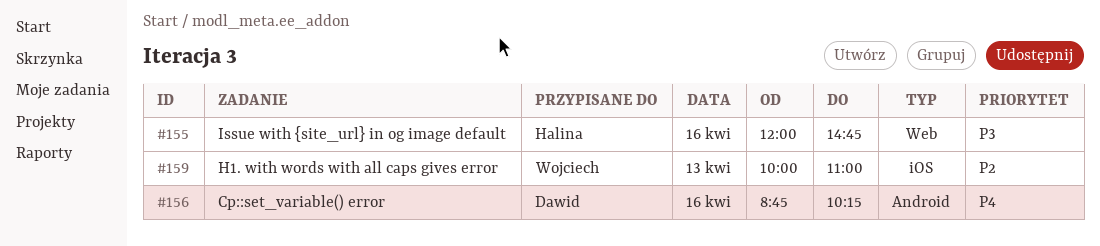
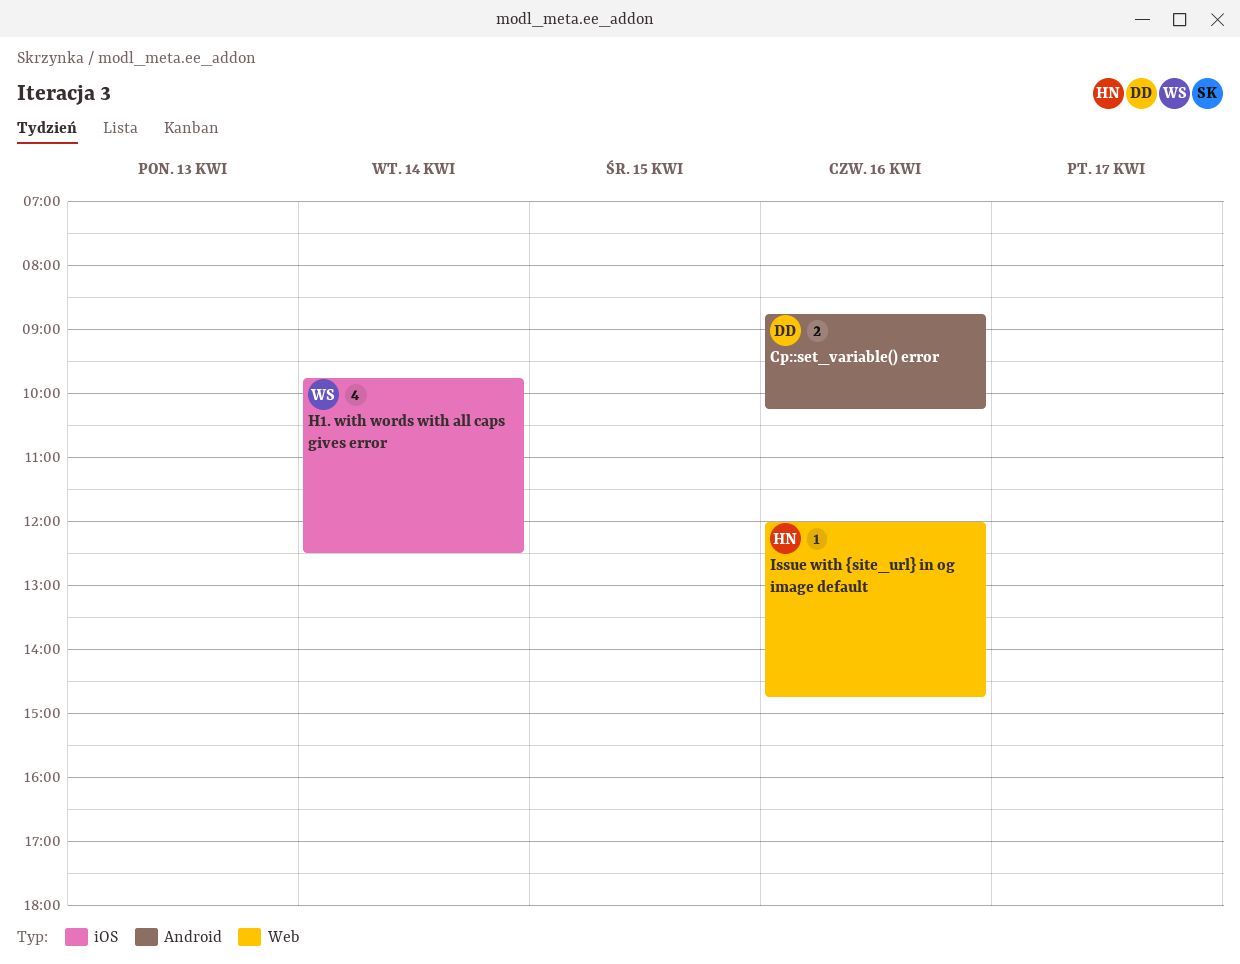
H1. with words with all caps gives error, day: Apr 13 -> Apr 14
H1. with words with all caps gives error, begins: 10:00 -> 09:45
H1. with words with all caps gives error, ends: 11:00 -> 12:30

